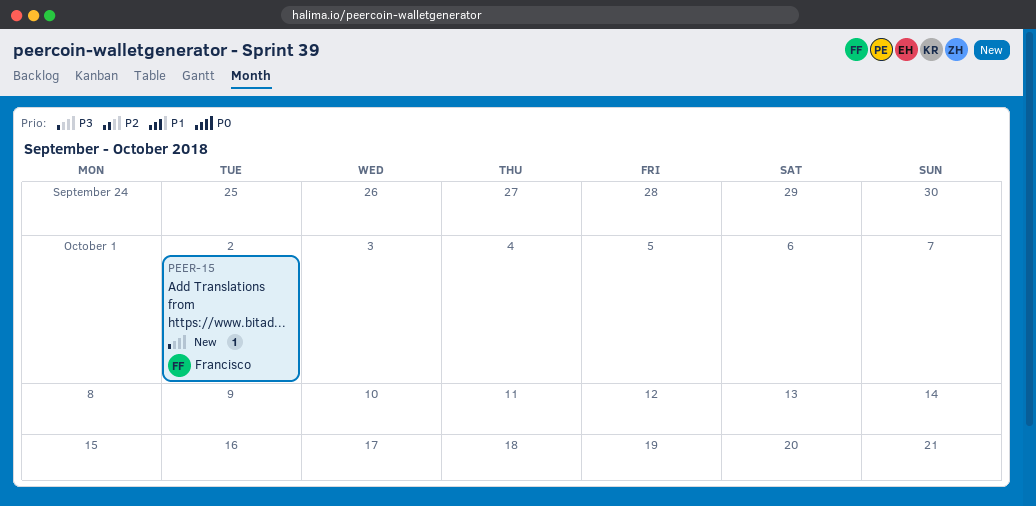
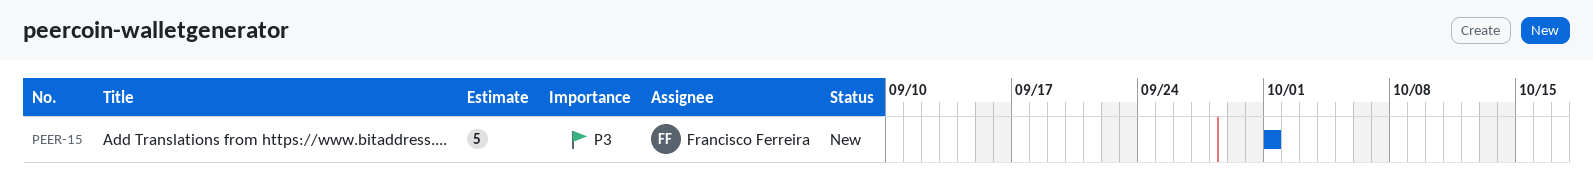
PEER-15, estimate: 1 -> 5
PEER-15, due: Oct 2 -> Oct 1

